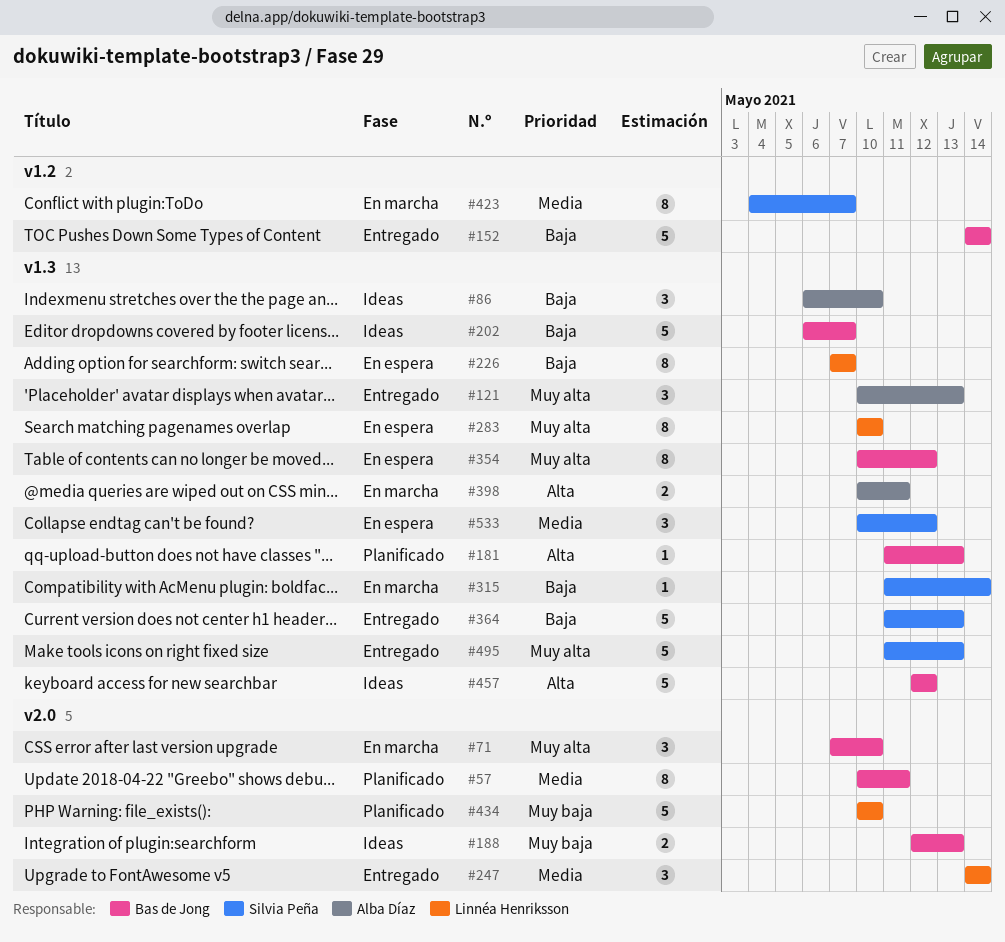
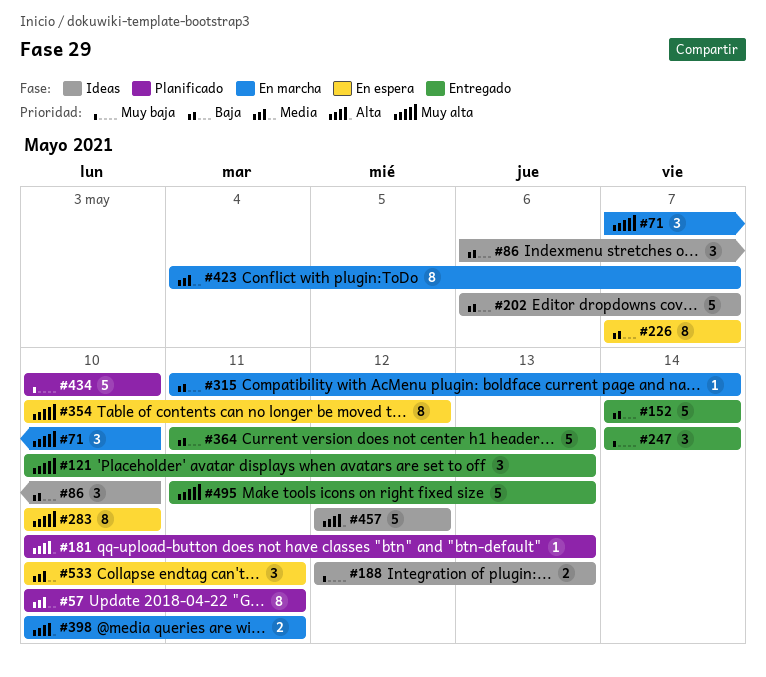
#181, start: May 11 -> May 10
#247, priority: Media -> Muy baja
#533, due: May 12 -> May 11

